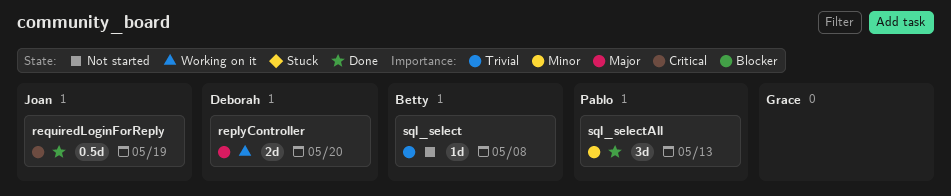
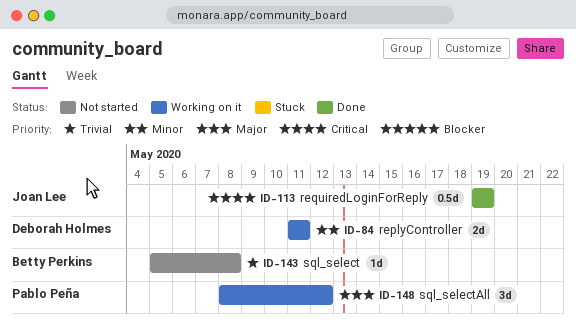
replyController, priority: Major -> Minor
replyController, due: May 20 -> May 11
sql_selectAll, status: Done -> Working on it
sql_selectAll, priority: Minor -> Major
sql_selectAll, due: May 13 -> May 12

